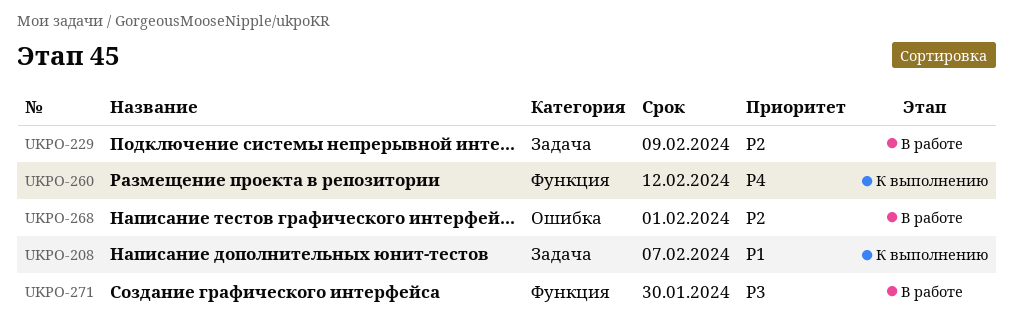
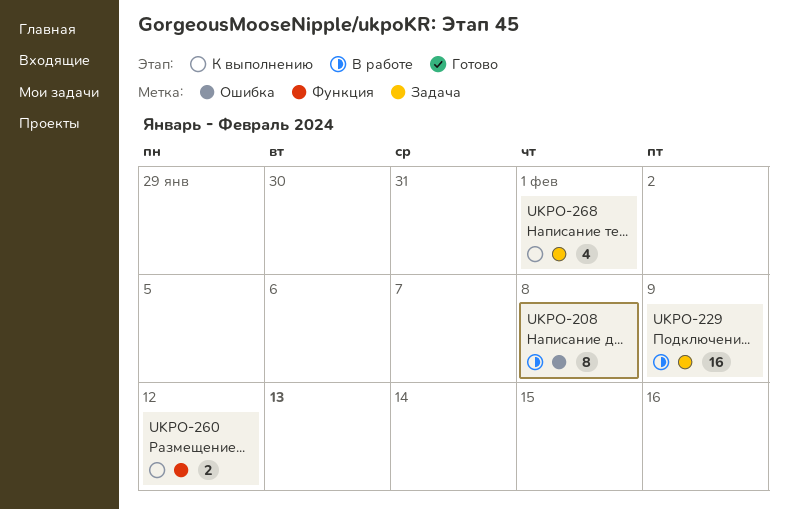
UKPO-208, status: К выполнению -> В работе
UKPO-208, label: Задача -> Ошибка
UKPO-208, due: Feb 7 -> Feb 8
UKPO-268, status: В работе -> К выполнению
UKPO-268, label: Ошибка -> Задача
UKPO-271: present -> none

